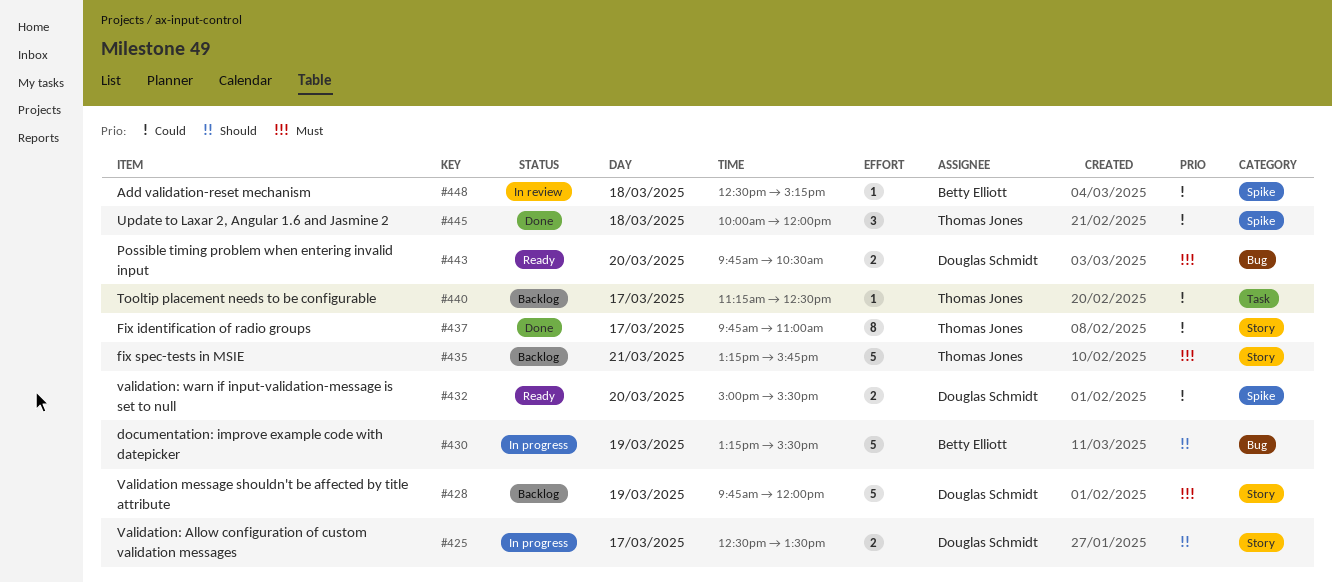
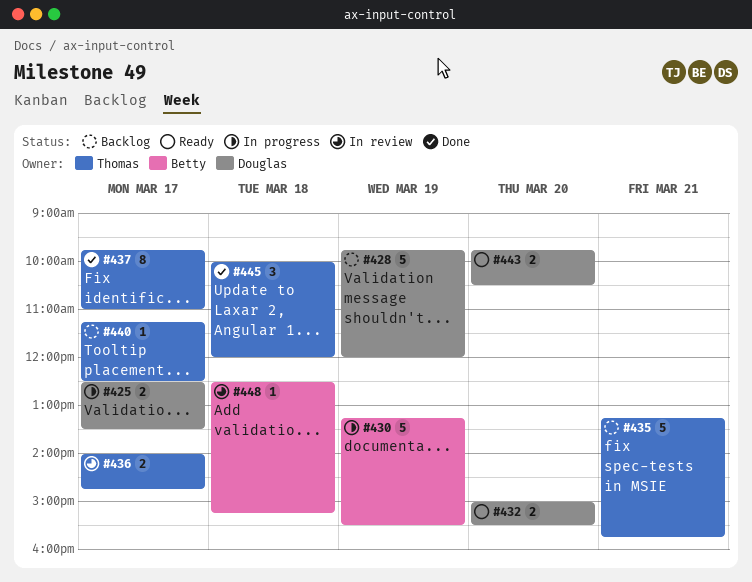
#436: none -> present

